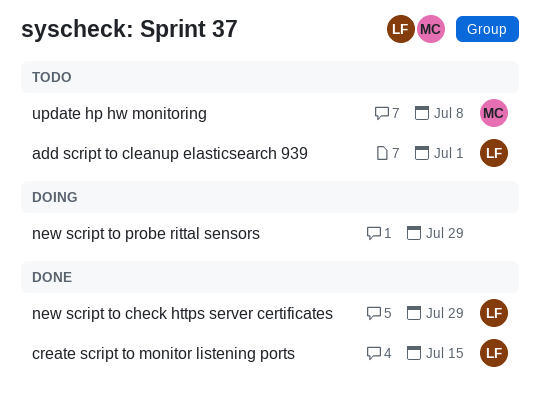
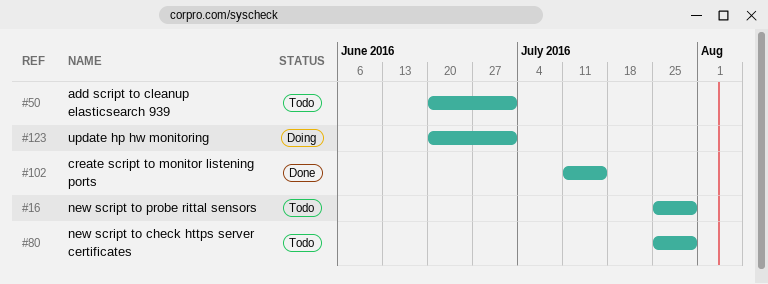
new script to check https server certificates, status: Done -> Todo
new script to probe rittal sensors, status: Doing -> Todo
update hp hw monitoring, status: Todo -> Doing
update hp hw monitoring, due: Jul 8 -> Jul 1

